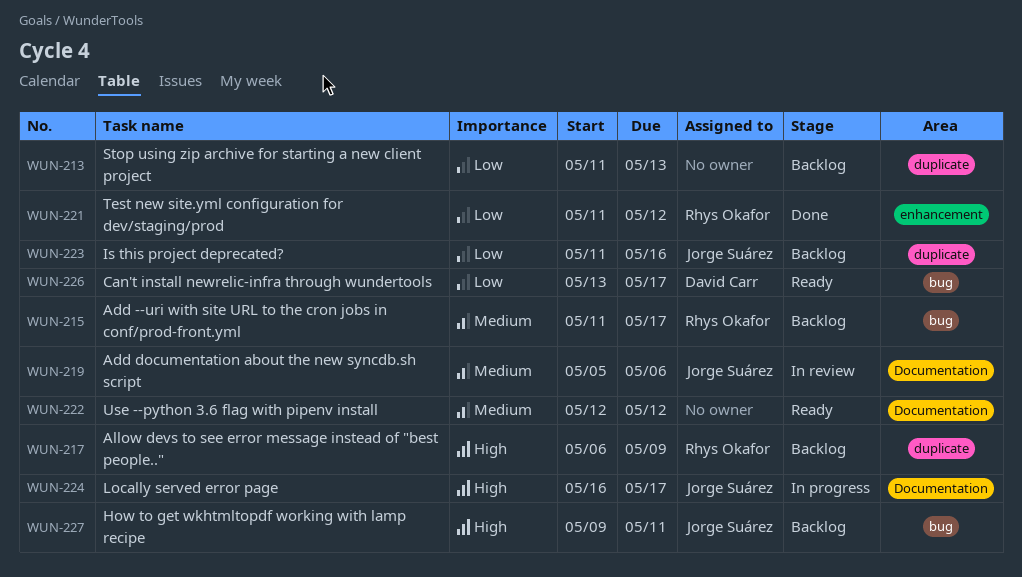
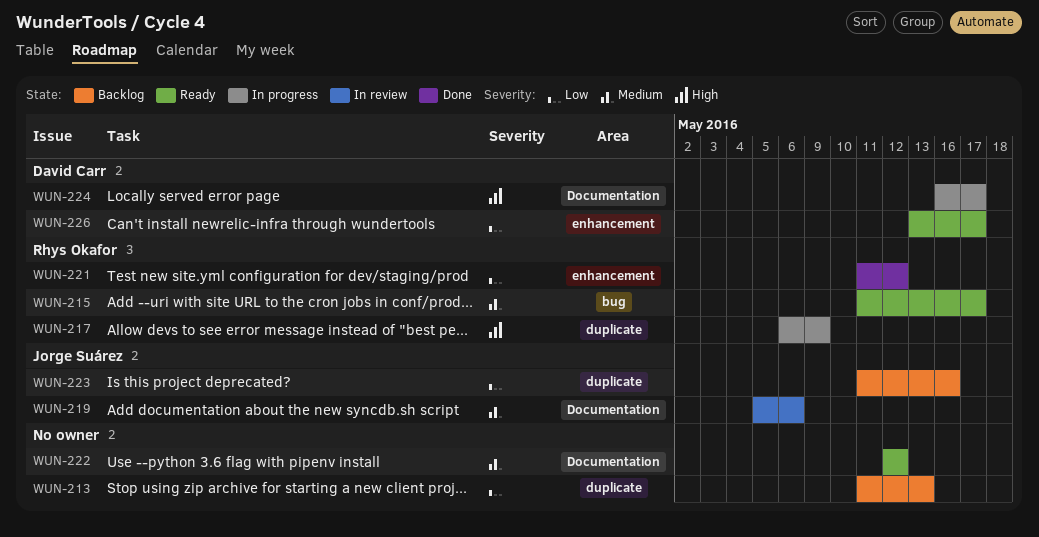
WUN-215, status: Backlog -> Ready
WUN-217, status: Backlog -> In progress
WUN-224, owner: Jorge Suárez -> David Carr
WUN-226, label: bug -> enhancement
WUN-227: present -> none

